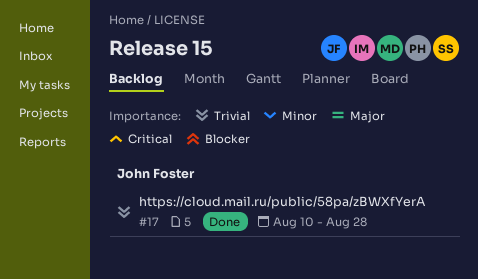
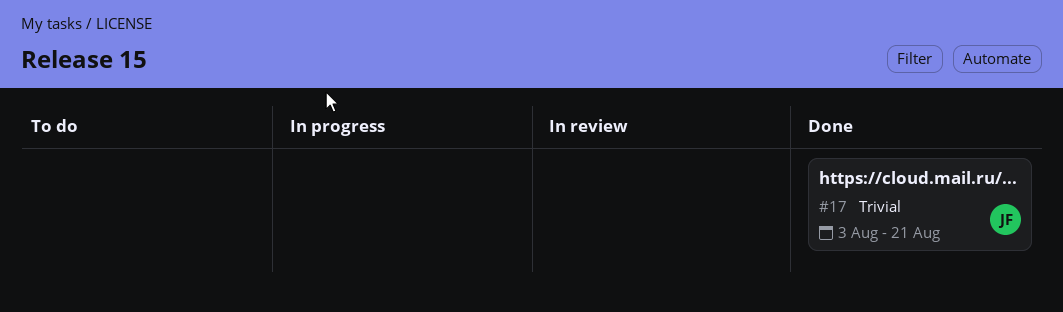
#17, start: Aug 10 -> Aug 3
#17, due: Aug 28 -> Aug 21

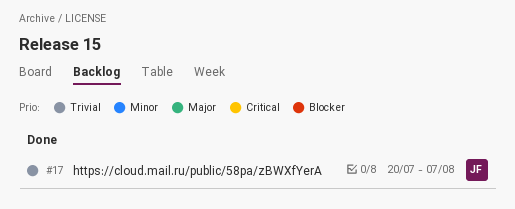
#17, start: Aug 3 -> Jul 20
#17, due: Aug 21 -> Aug 7

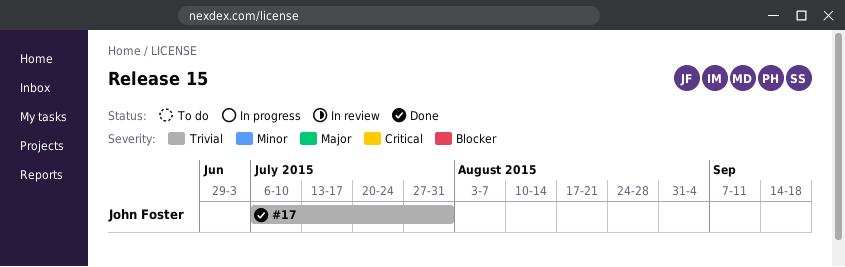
#17, start: Jul 20 -> Jul 6
#17, due: Aug 7 -> Jul 31

